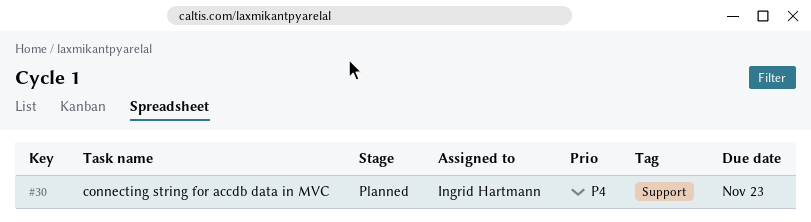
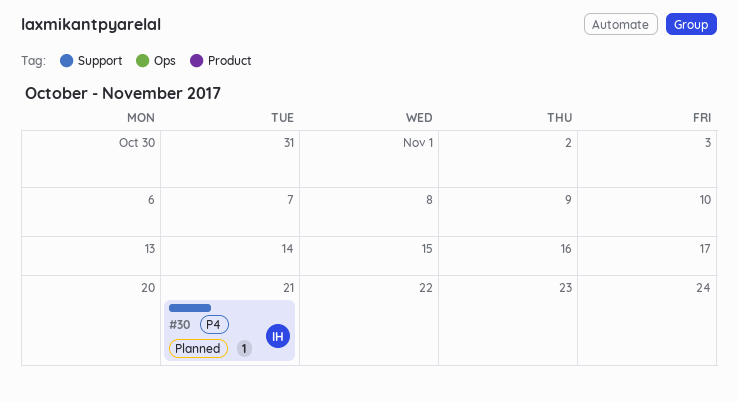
#30, due: Nov 23 -> Nov 21

